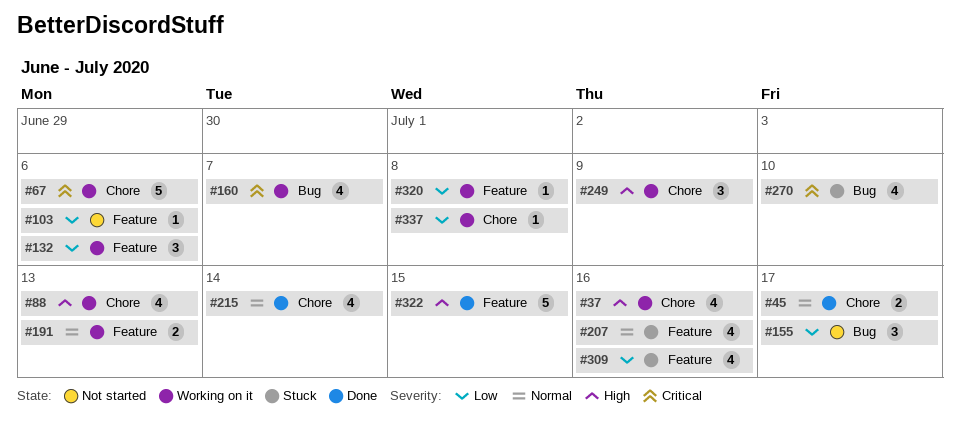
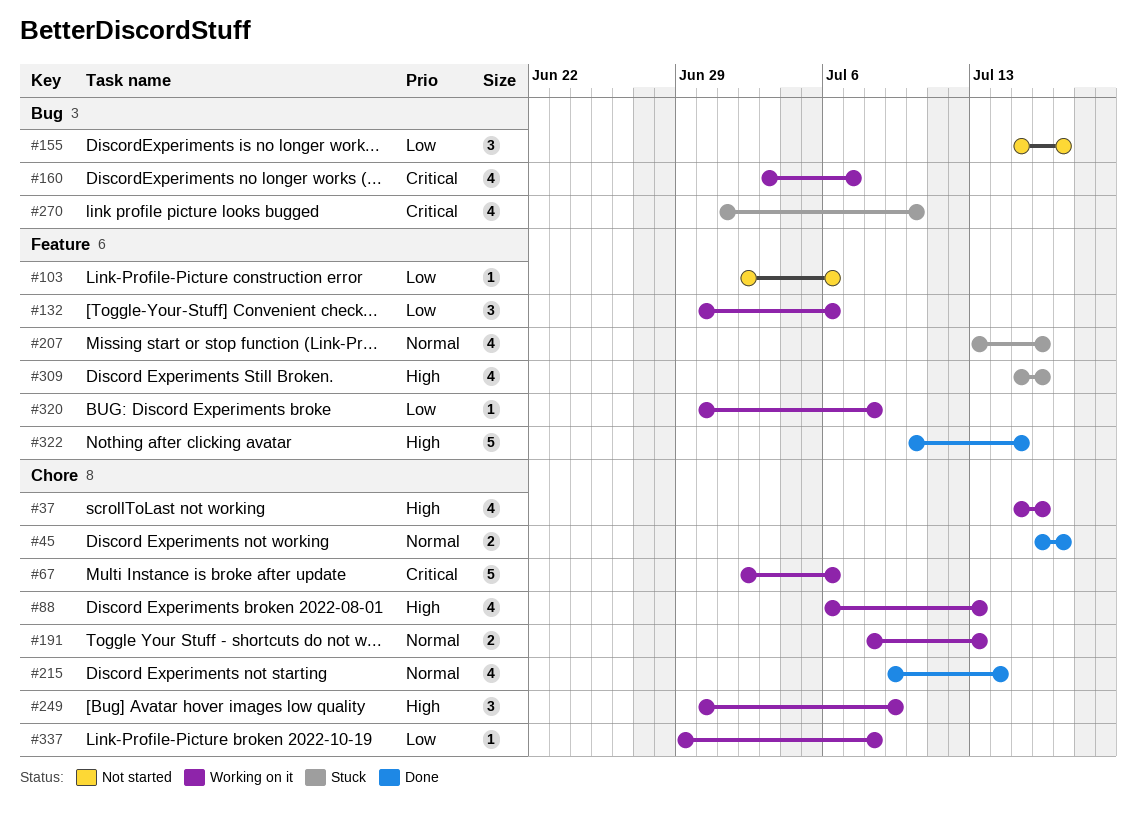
#191, label: Feature -> Chore
#309, priority: Low -> High

